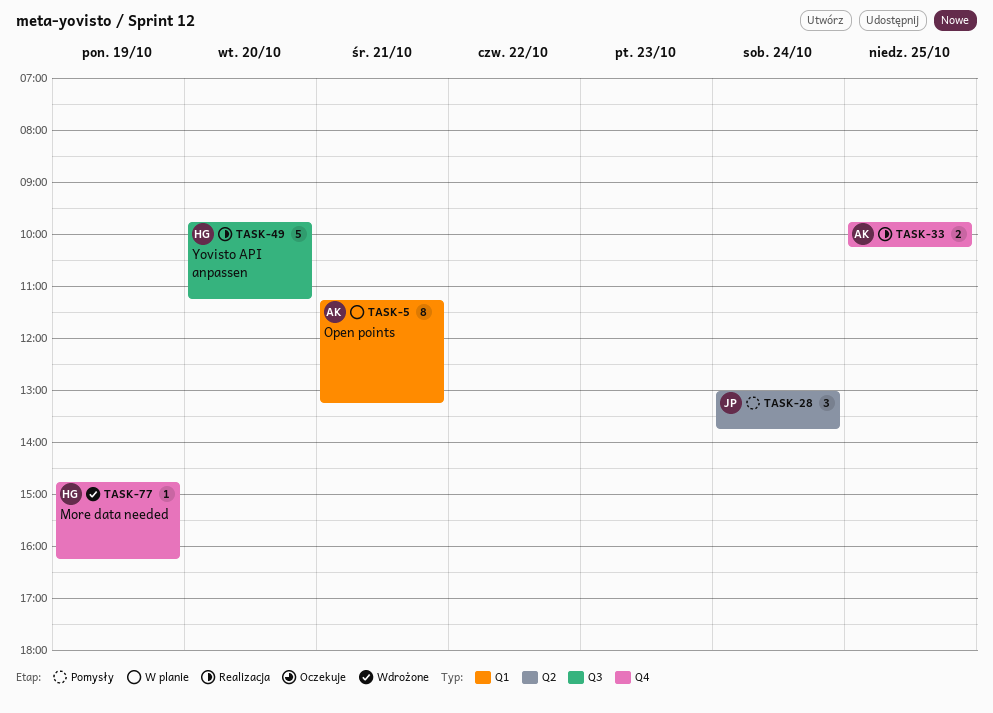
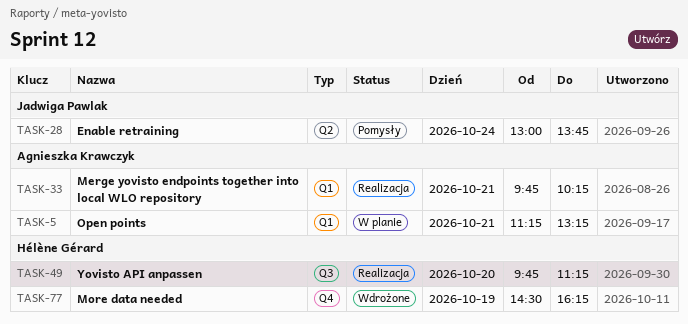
TASK-33, label: Q4 -> Q1
TASK-33, day: Oct 25 -> Oct 21
TASK-77, begins: 14:45 -> 14:30

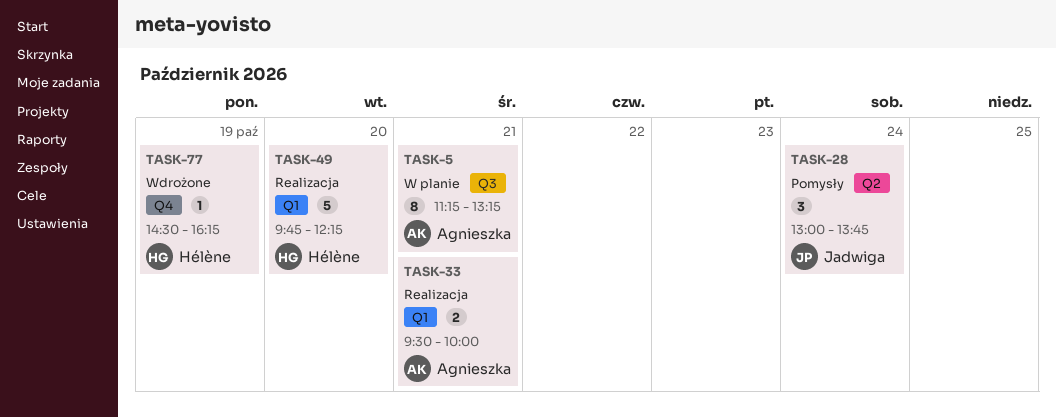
TASK-5, label: Q1 -> Q3
TASK-33, begins: 09:45 -> 09:30
TASK-33, ends: 10:15 -> 10:00
TASK-49, label: Q3 -> Q1
TASK-49, ends: 11:15 -> 12:15

